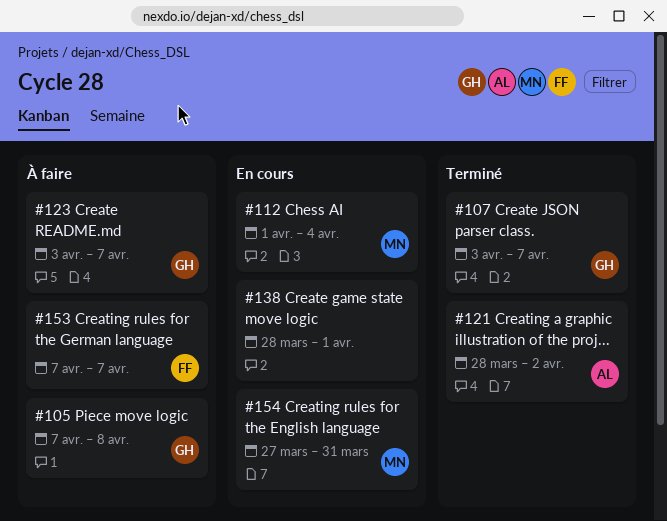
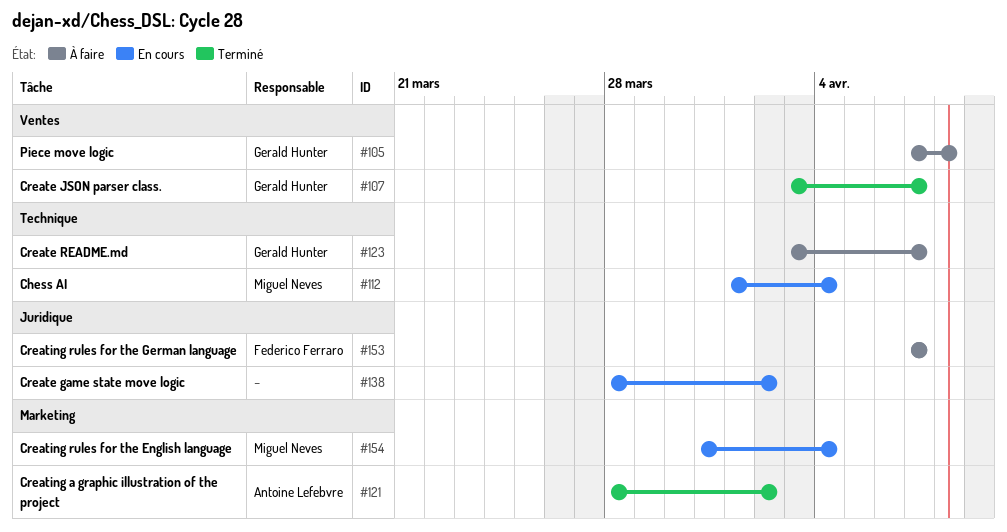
#138, due: Apr 1 -> Apr 2
#154, start: Mar 27 -> Mar 31
#154, due: Mar 31 -> Apr 4

